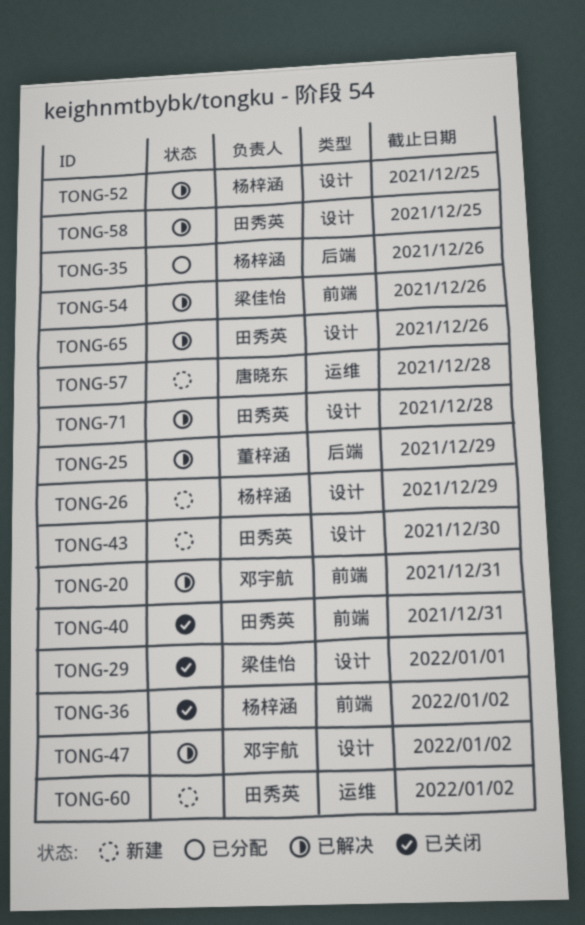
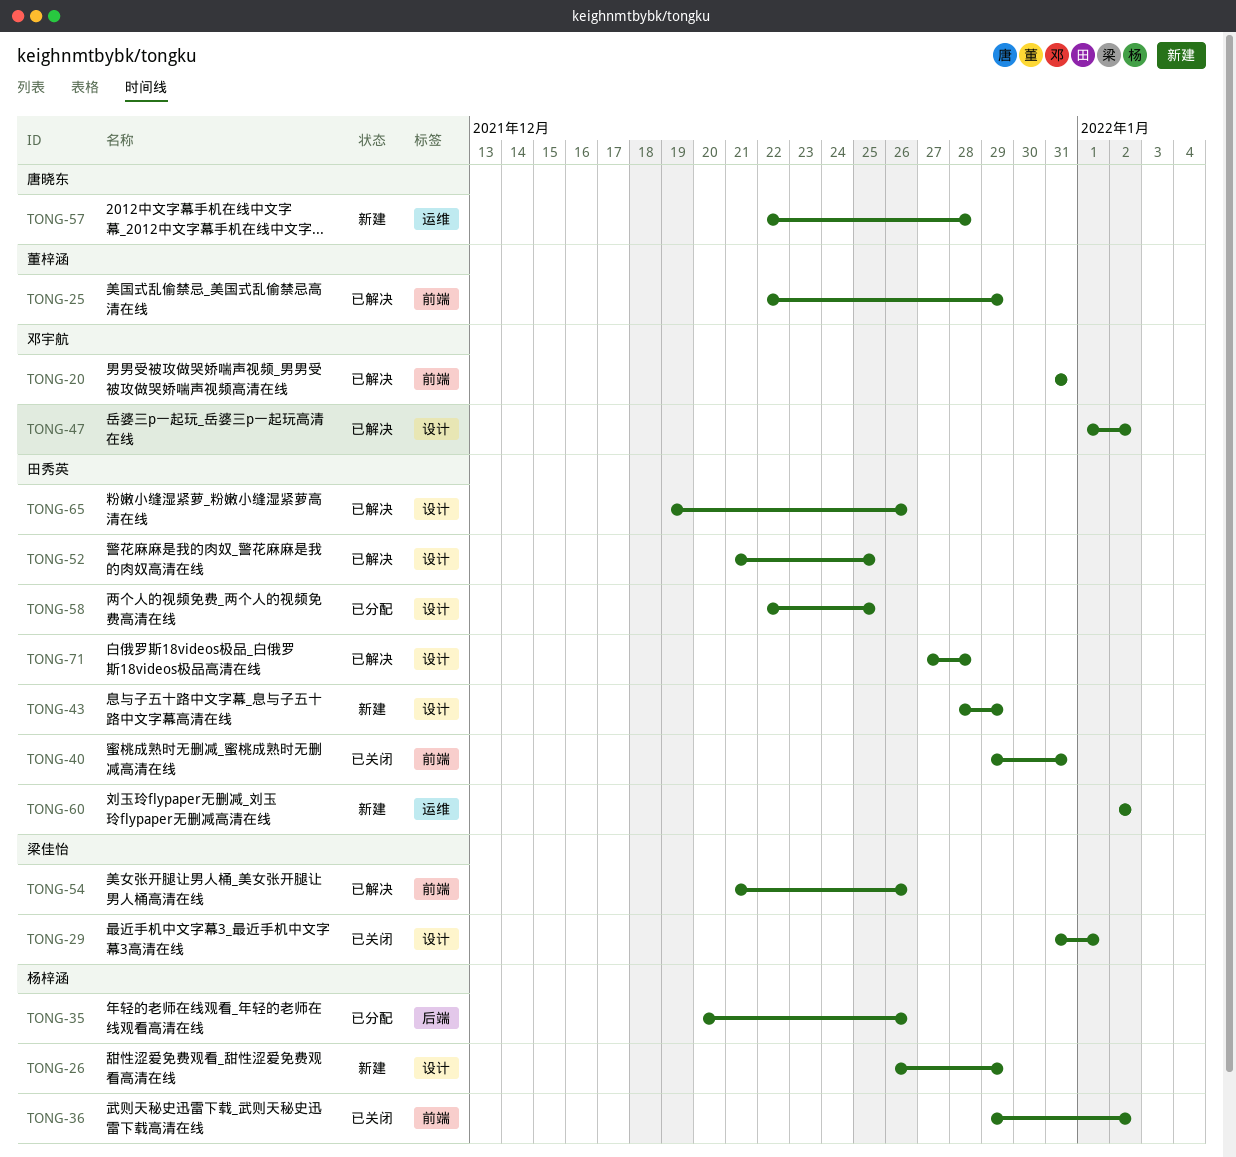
TONG-25, label: 后端 -> 前端
TONG-43, due: Dec 30 -> Dec 29
TONG-52, owner: 杨梓涵 -> 田秀英
TONG-58, status: 已解决 -> 已分配

